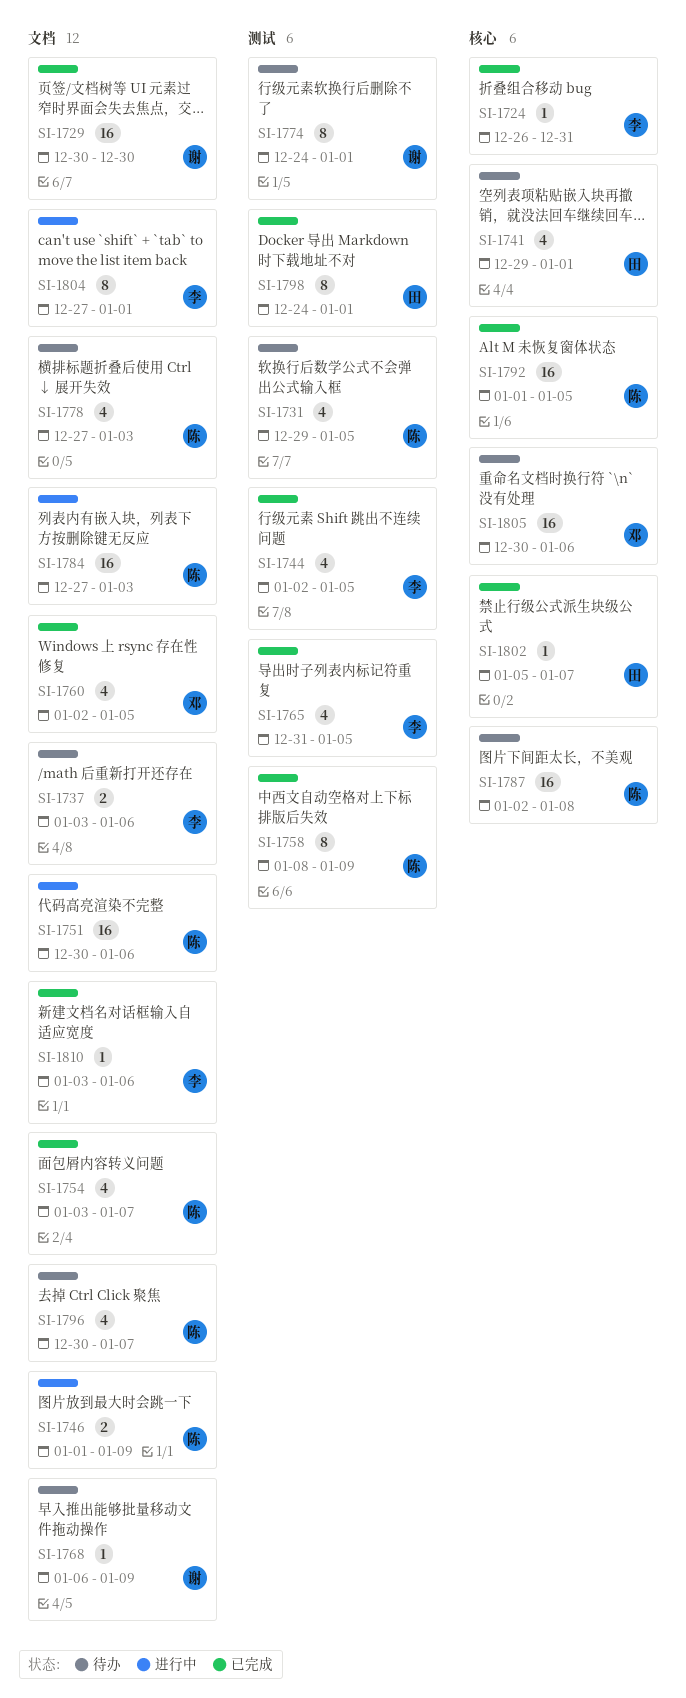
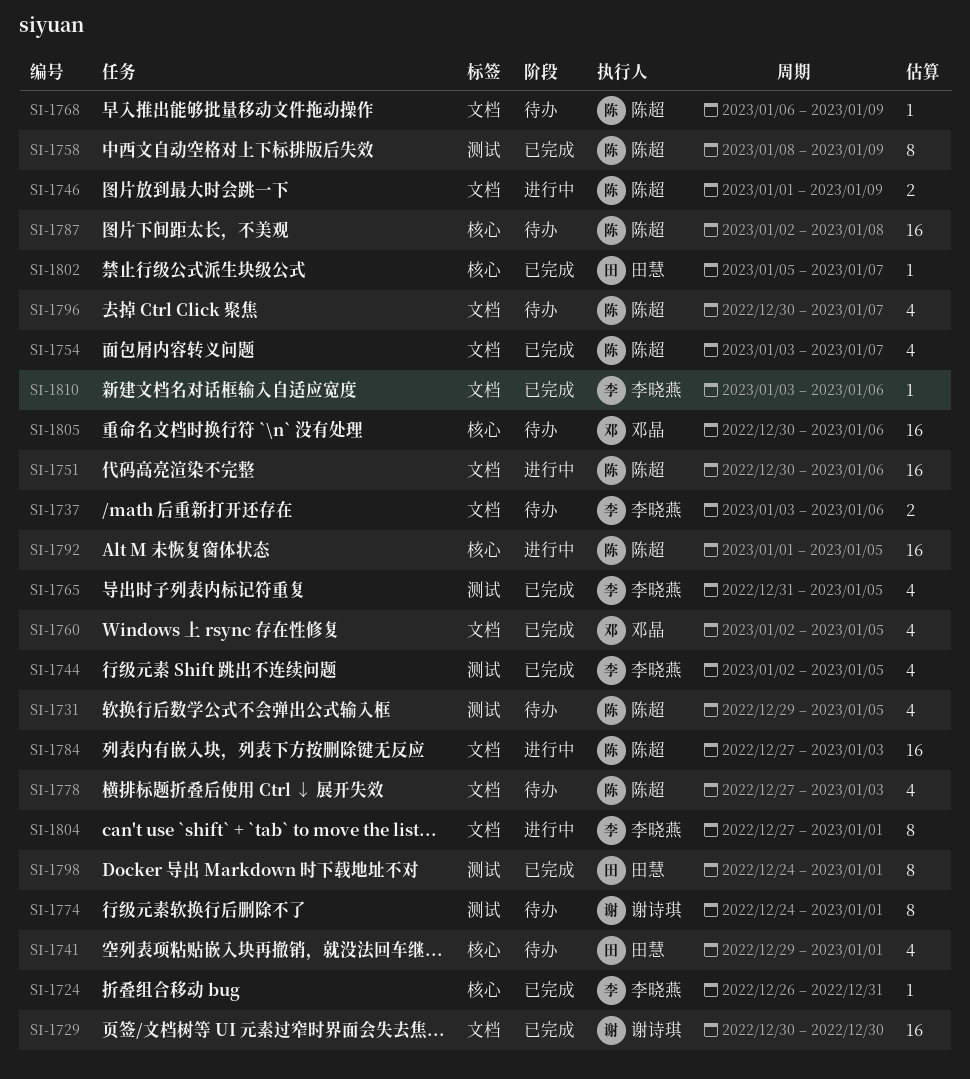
SI-1768, owner: 谢诗琪 -> 陈超
SI-1792, status: 已完成 -> 进行中

